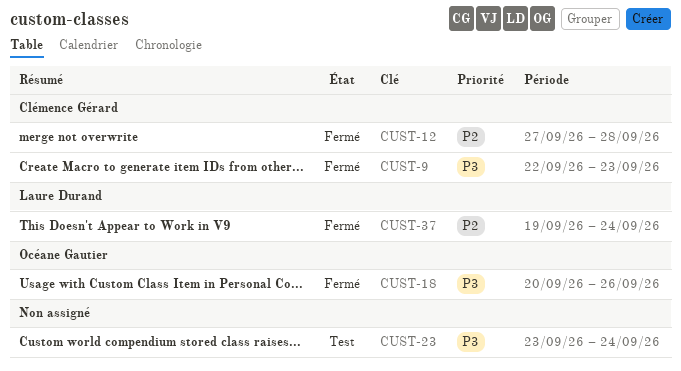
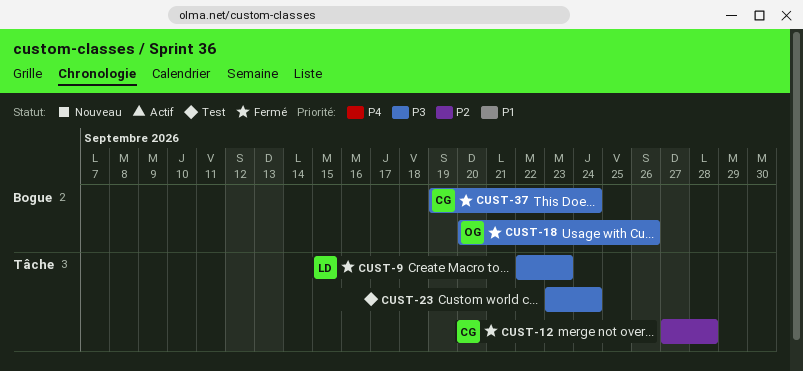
CUST-9, owner: Clémence Gérard -> Laure Durand
CUST-37, owner: Laure Durand -> Clémence Gérard
CUST-37, priority: P2 -> P3

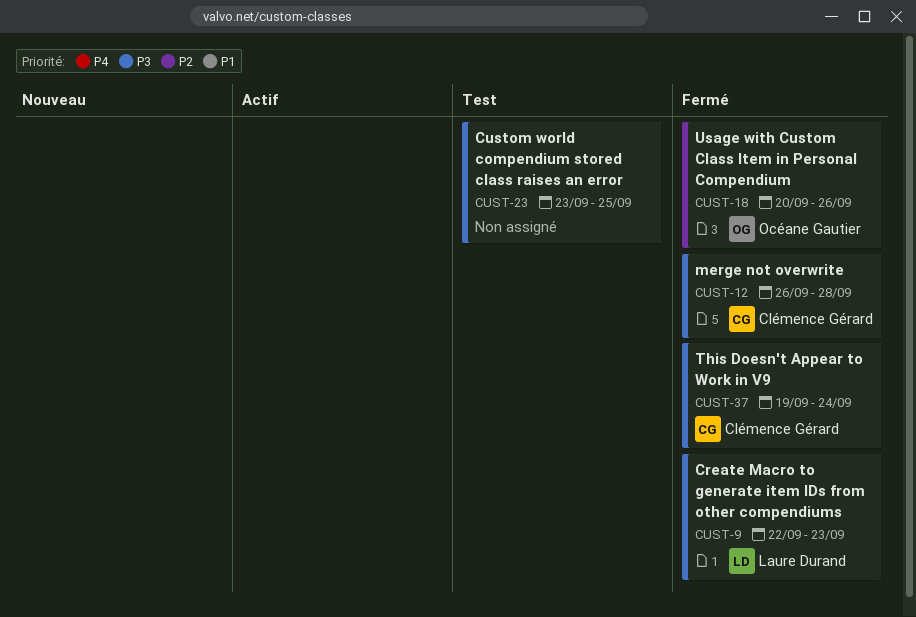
CUST-12, priority: P2 -> P3
CUST-12, start: Sep 27 -> Sep 26
CUST-18, priority: P3 -> P2
CUST-23, due: Sep 24 -> Sep 25

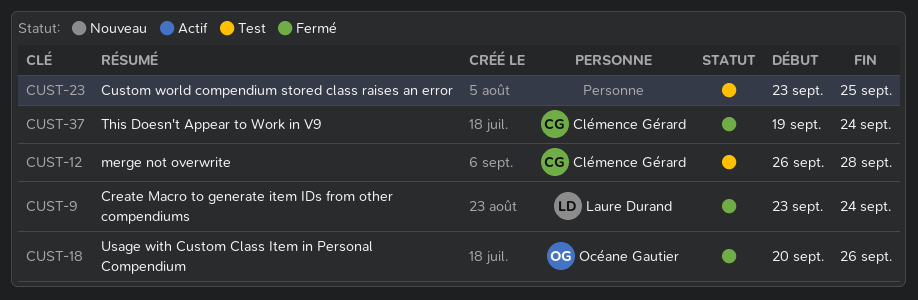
CUST-9, start: Sep 22 -> Sep 23
CUST-9, due: Sep 23 -> Sep 24
CUST-12, status: Fermé -> Test

